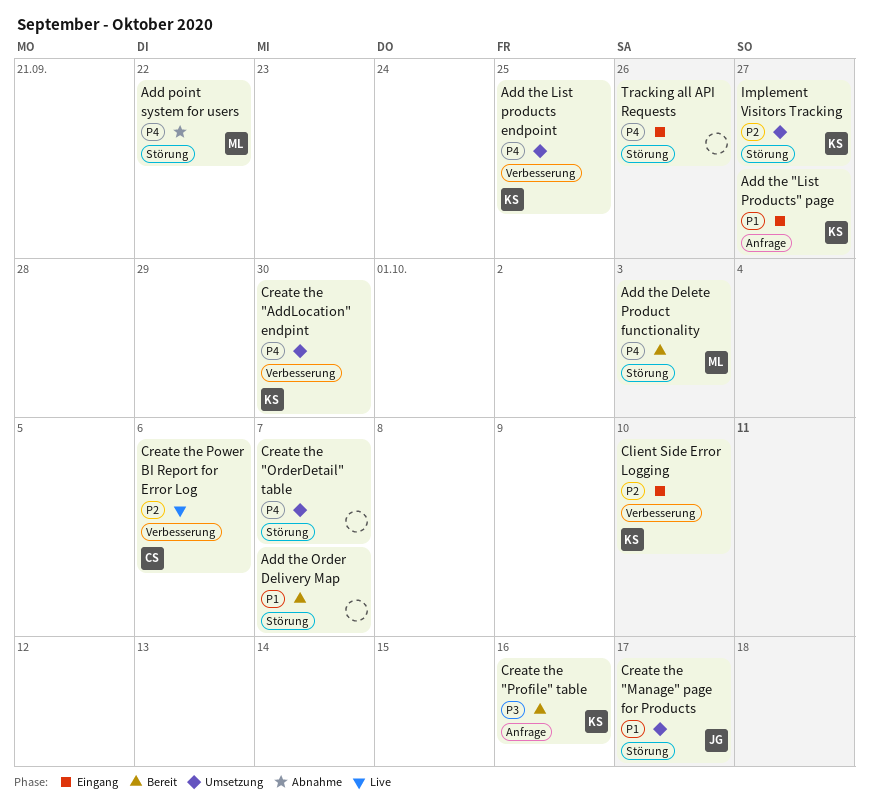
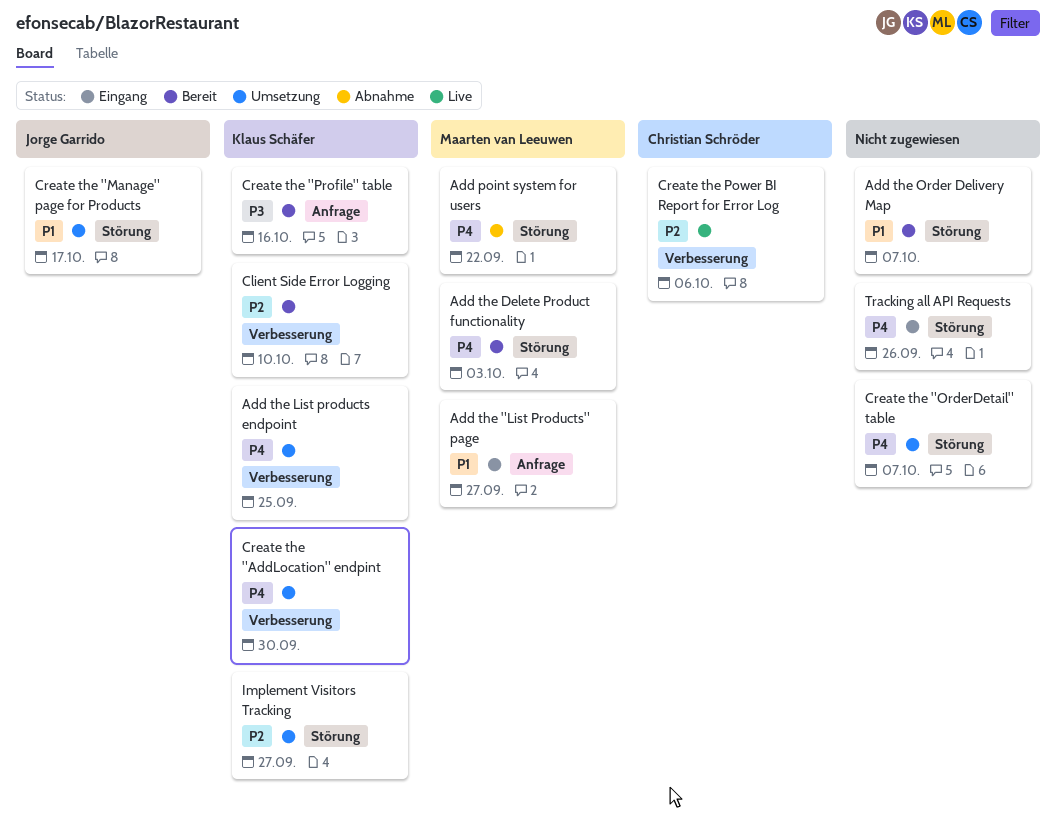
Add the "List Products" page, owner: Klaus Schäfer -> Maarten van Leeuwen
Client Side Error Logging, status: Eingang -> Bereit

